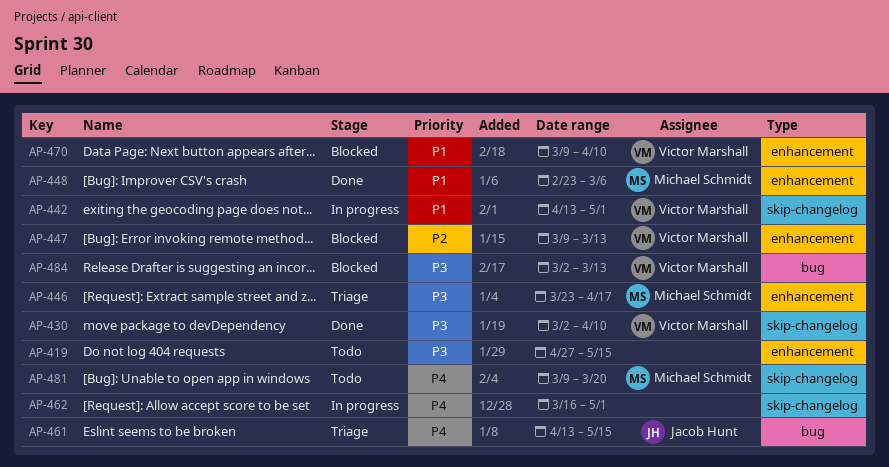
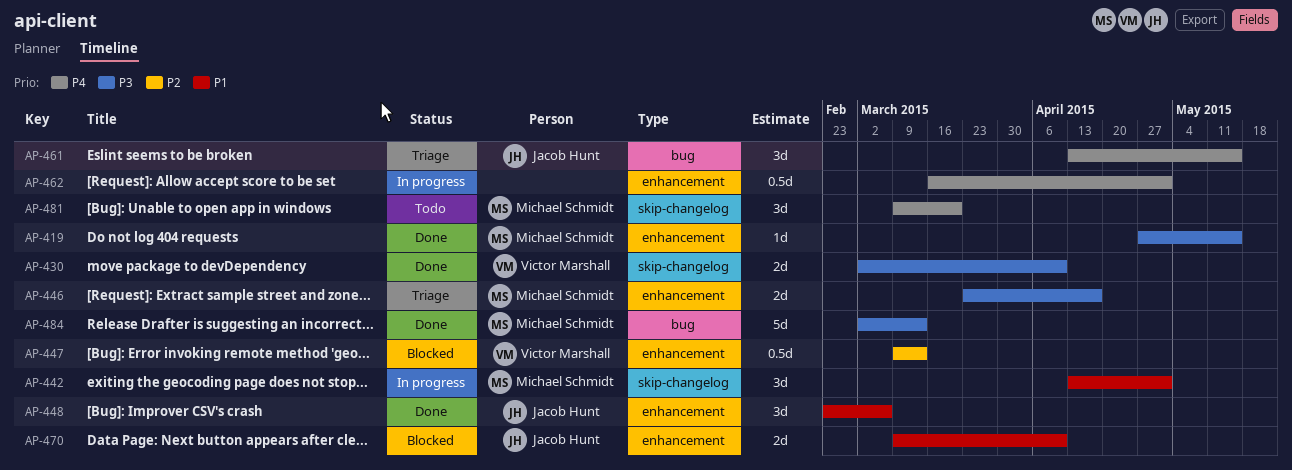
AP-419, status: Todo -> Done
AP-419, owner: none -> Michael Schmidt
AP-442, owner: Victor Marshall -> Michael Schmidt
AP-448, owner: Michael Schmidt -> Jacob Hunt
AP-462, label: skip-changelog -> enhancement
AP-470, owner: Victor Marshall -> Jacob Hunt
AP-484, status: Blocked -> Done
AP-484, owner: Victor Marshall -> Michael Schmidt

